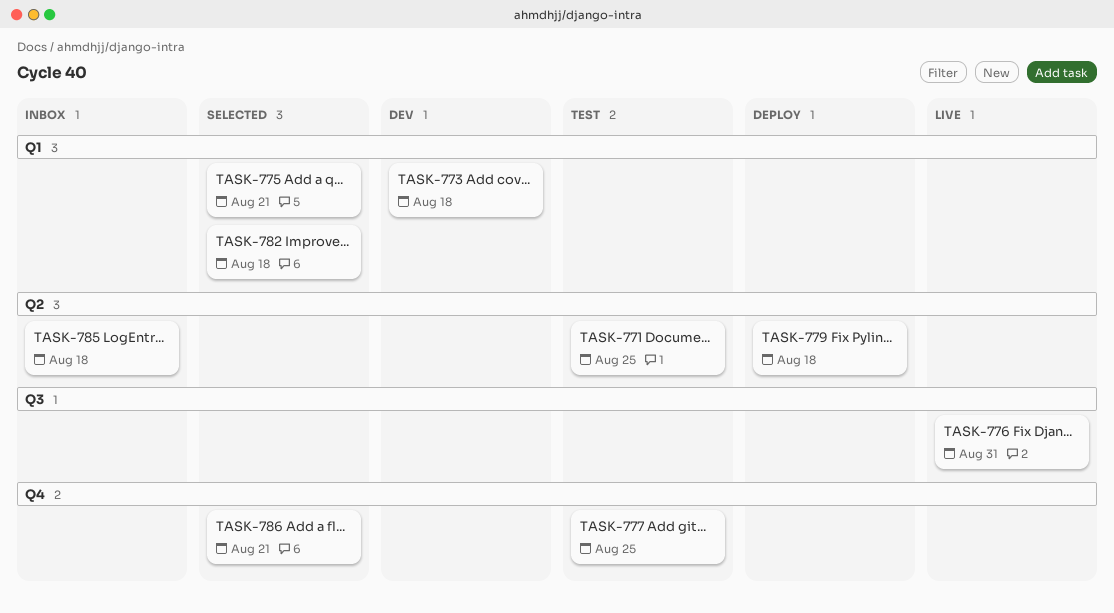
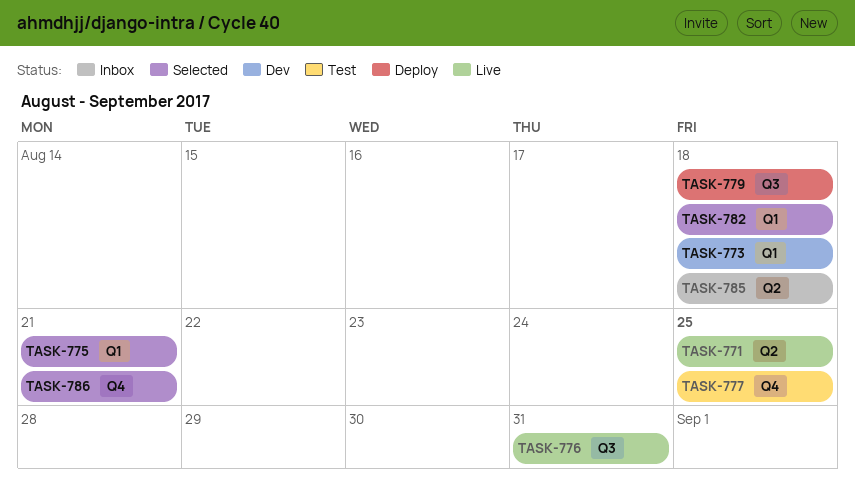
TASK-771, status: Test -> Live
TASK-779, label: Q2 -> Q3

